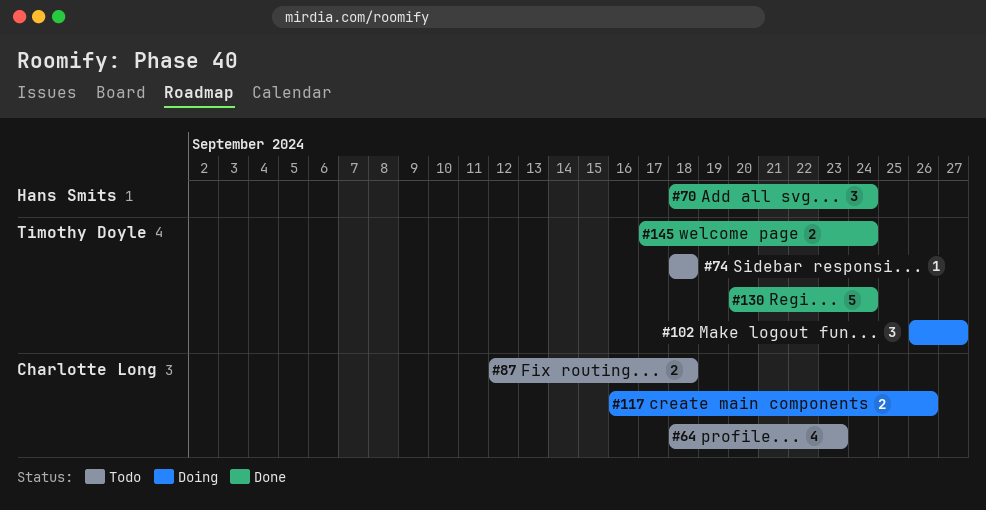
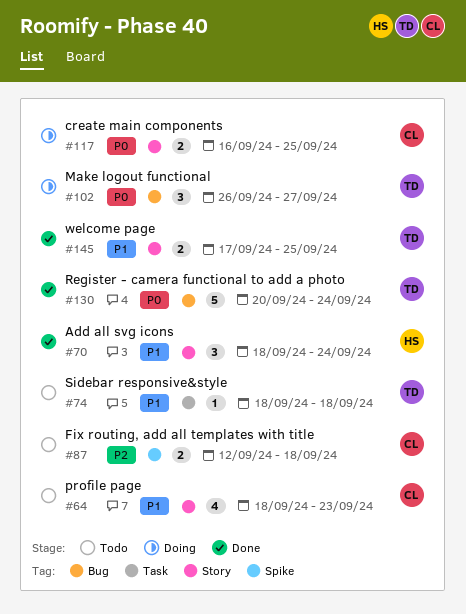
#117, due: Sep 26 -> Sep 25
#145, due: Sep 24 -> Sep 25

